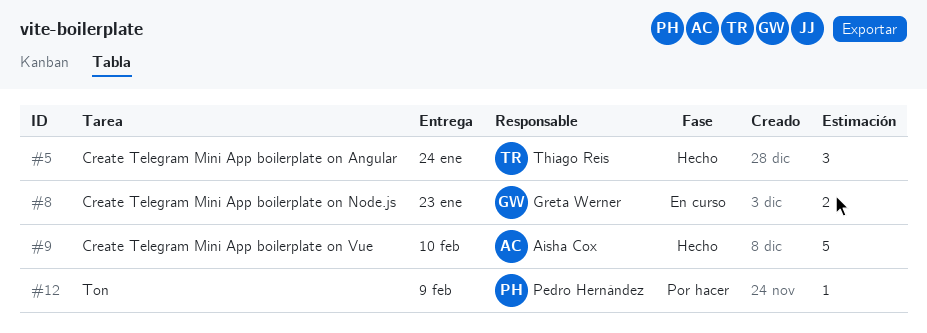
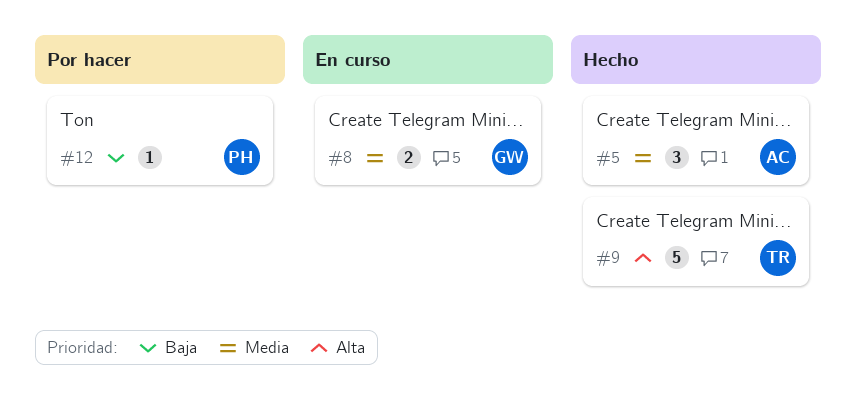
#5, owner: Thiago Reis -> Aisha Cox
#9, owner: Aisha Cox -> Thiago Reis

